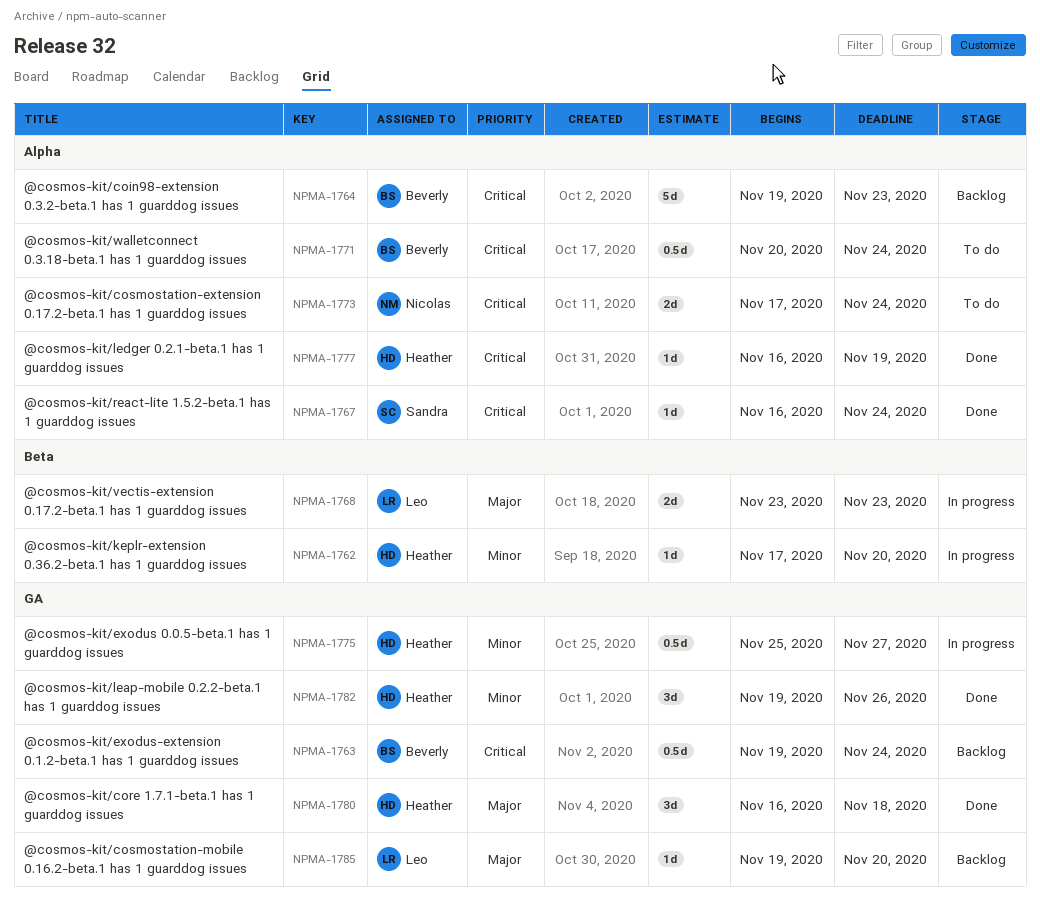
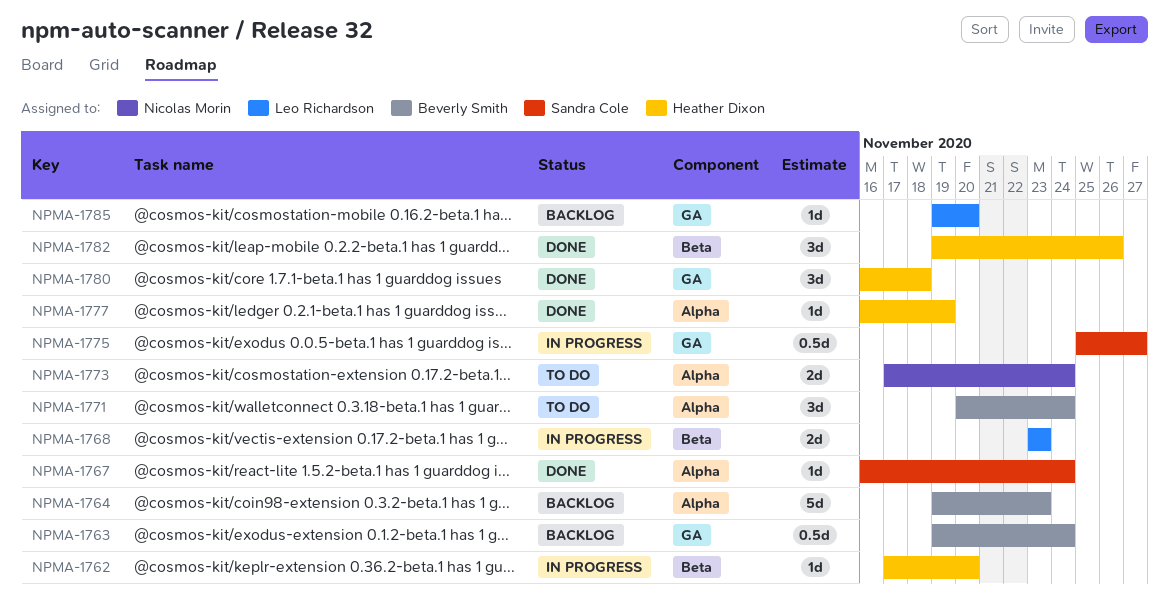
NPMA-1771, estimate: 0.5d -> 3d
NPMA-1775, owner: Heather Dixon -> Sandra Cole
NPMA-1782, label: GA -> Beta

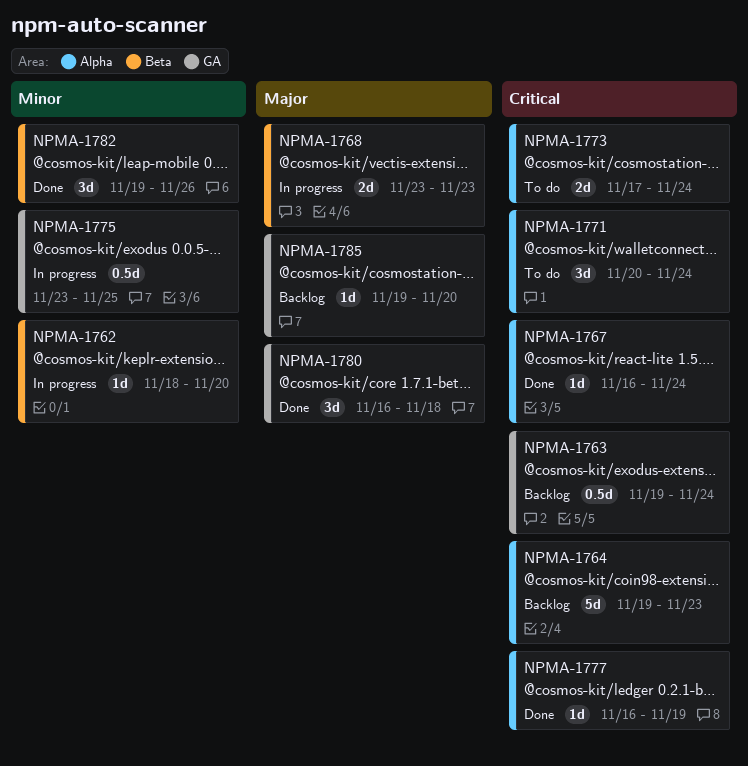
NPMA-1762, start: Nov 17 -> Nov 18
NPMA-1775, start: Nov 25 -> Nov 23
NPMA-1775, due: Nov 27 -> Nov 25

